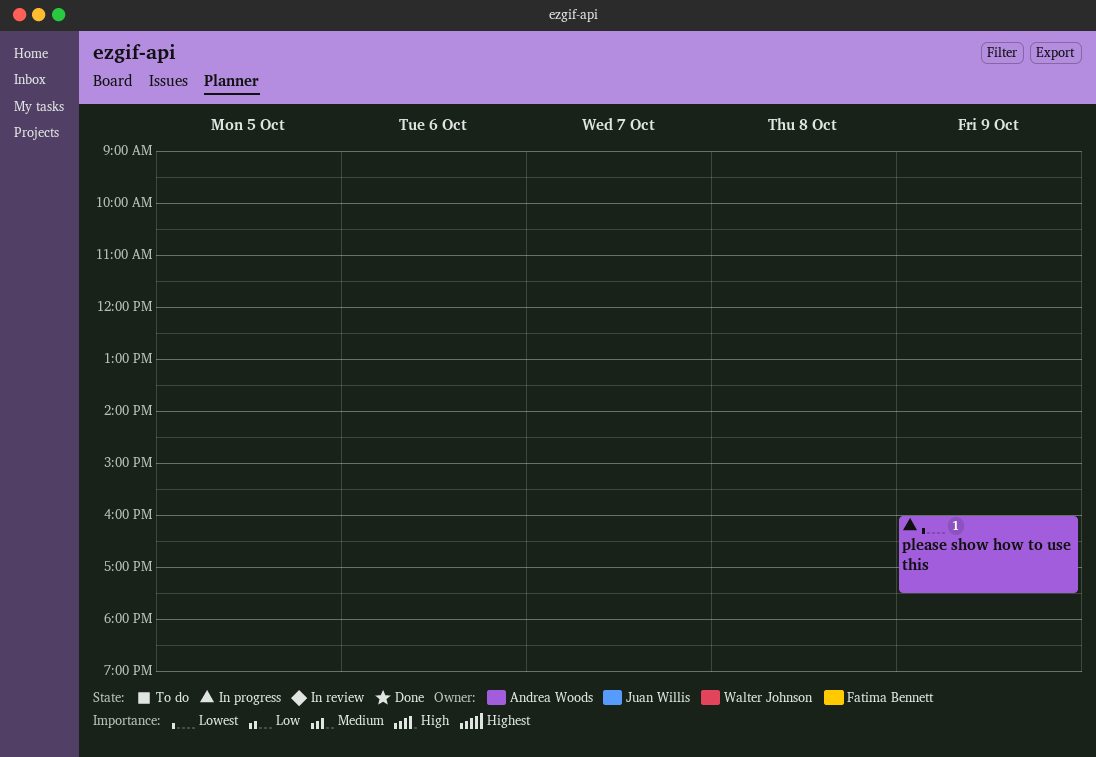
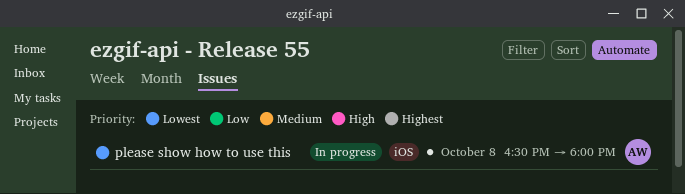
please show how to use this, day: Oct 9 -> Oct 8
please show how to use this, begins: 16:00 -> 16:30
please show how to use this, ends: 17:30 -> 18:00

